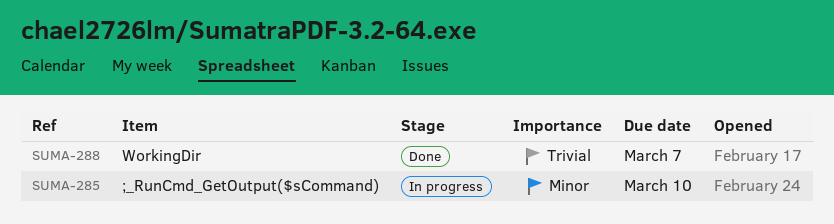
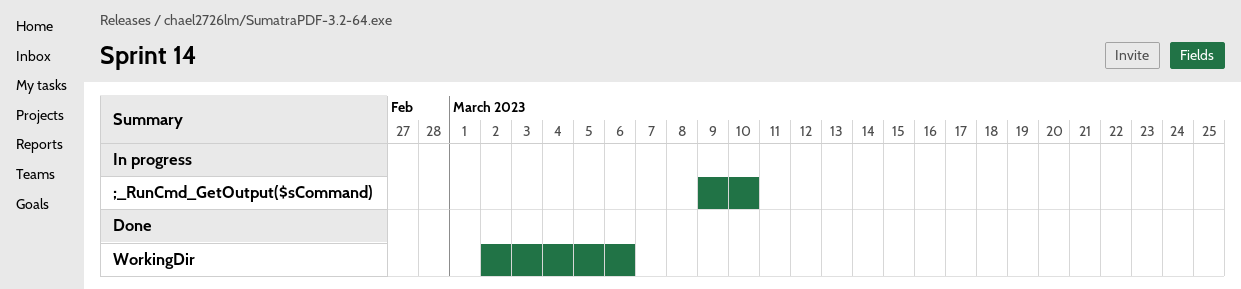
WorkingDir, due: Mar 7 -> Mar 6

